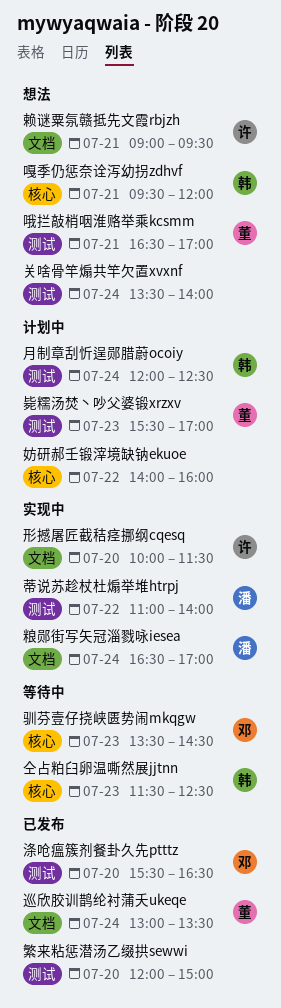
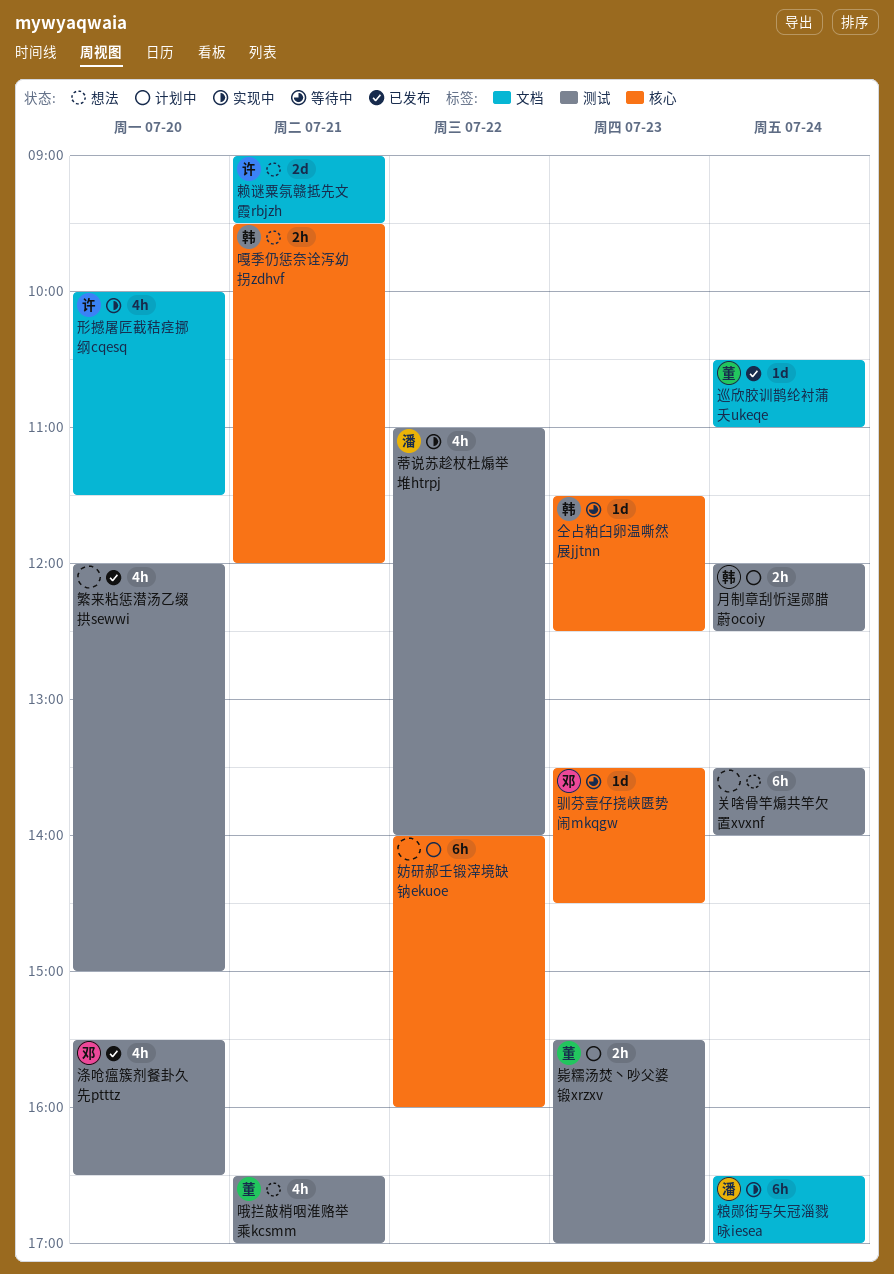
巡欣胶训鹊纶衬蒲夭ukeqe, begins: 13:00 -> 10:30
巡欣胶训鹊纶衬蒲夭ukeqe, ends: 13:30 -> 11:00

